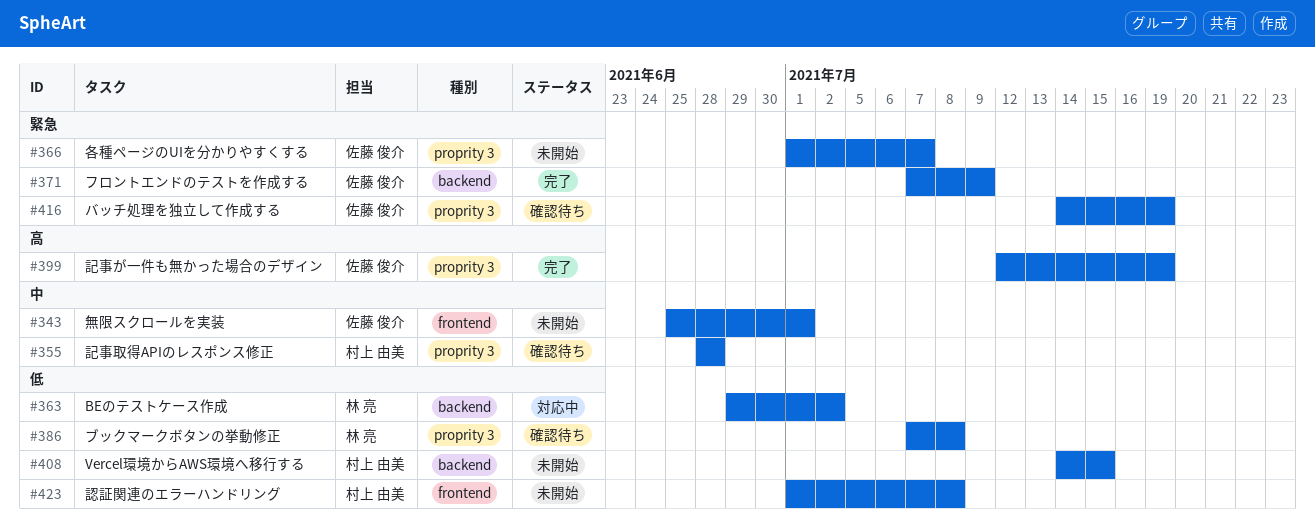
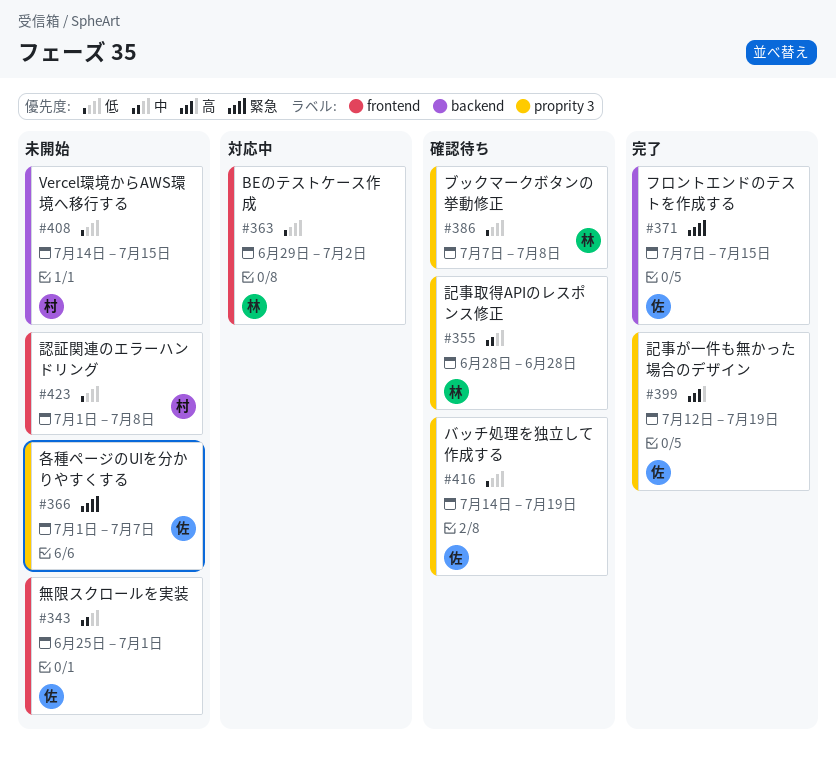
#355, owner: 村上 由美 -> 林 亮
#363, label: backend -> frontend
#371, due: Jul 9 -> Jul 15
#416, priority: 緊急 -> 低

